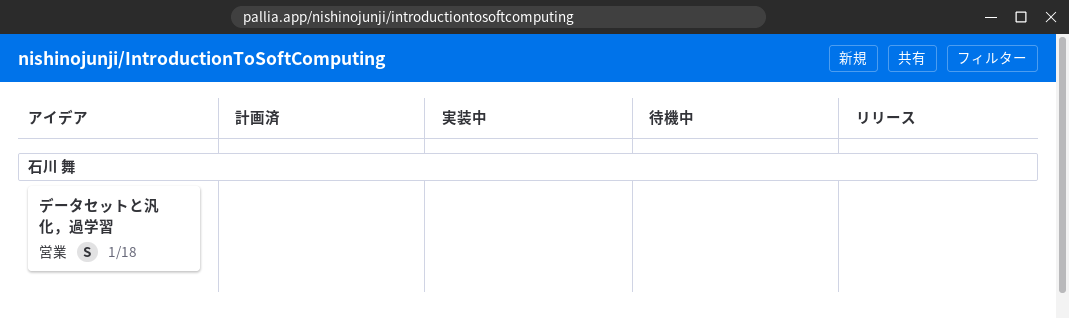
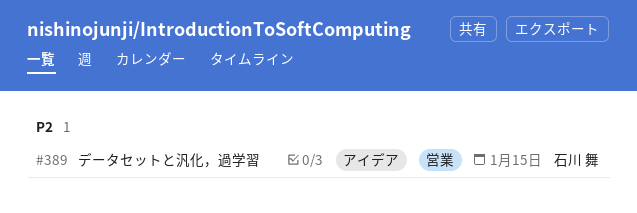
データセットと汎化，過学習, due: Jan 18 -> Jan 15

